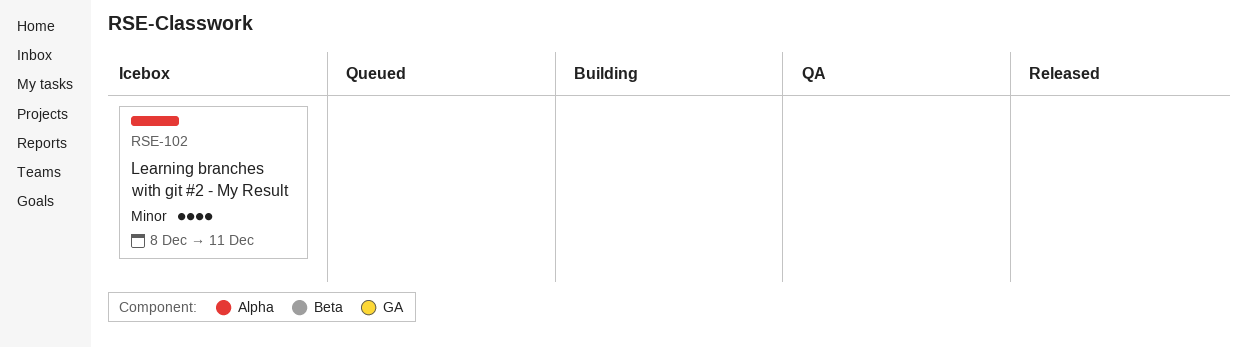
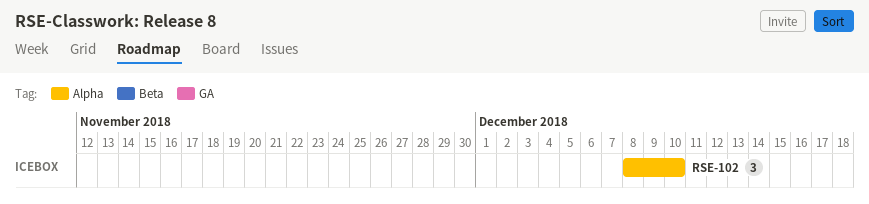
RSE-102, estimate: 4 -> 3
RSE-102, due: Dec 11 -> Dec 10

